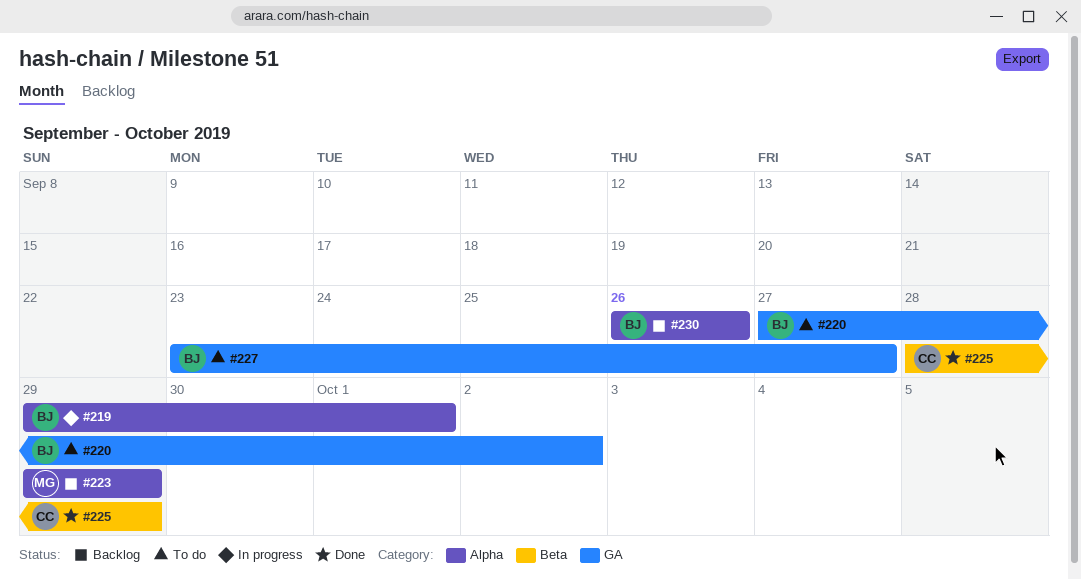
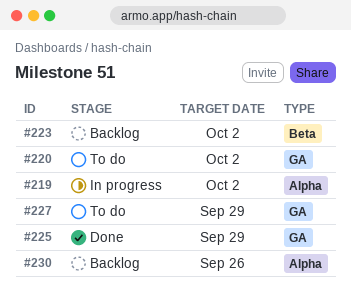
#219, due: Oct 1 -> Oct 2
#223, label: Alpha -> Beta
#223, due: Sep 29 -> Oct 2
#225, label: Beta -> GA
#227, due: Sep 27 -> Sep 29

